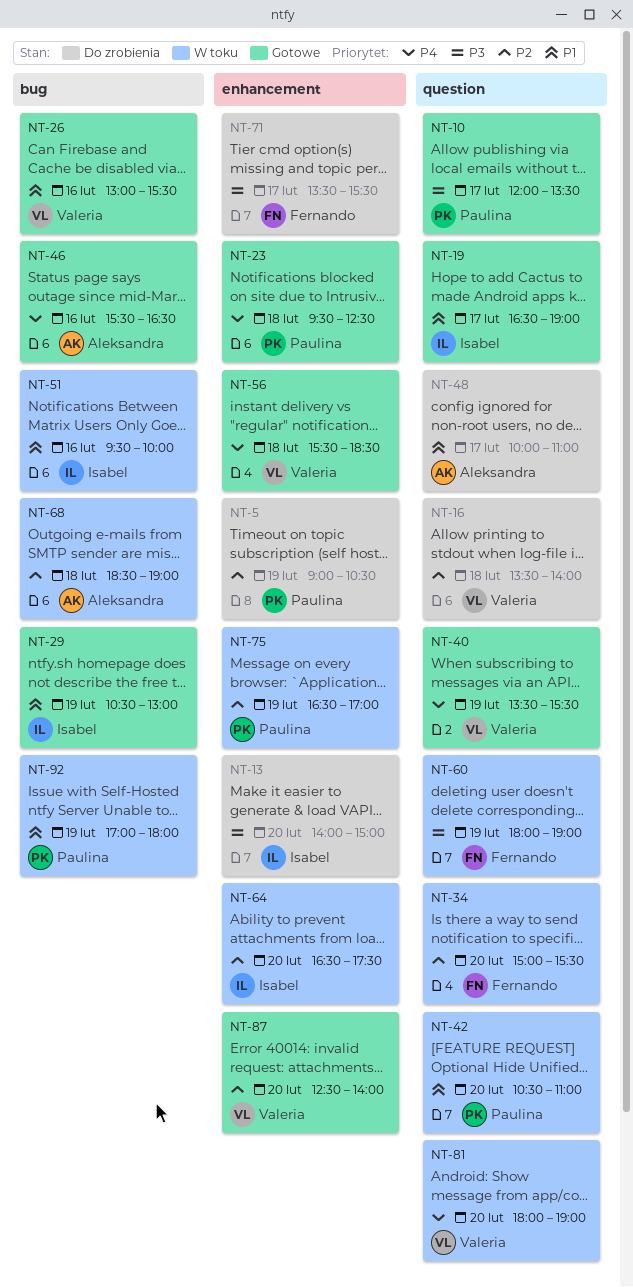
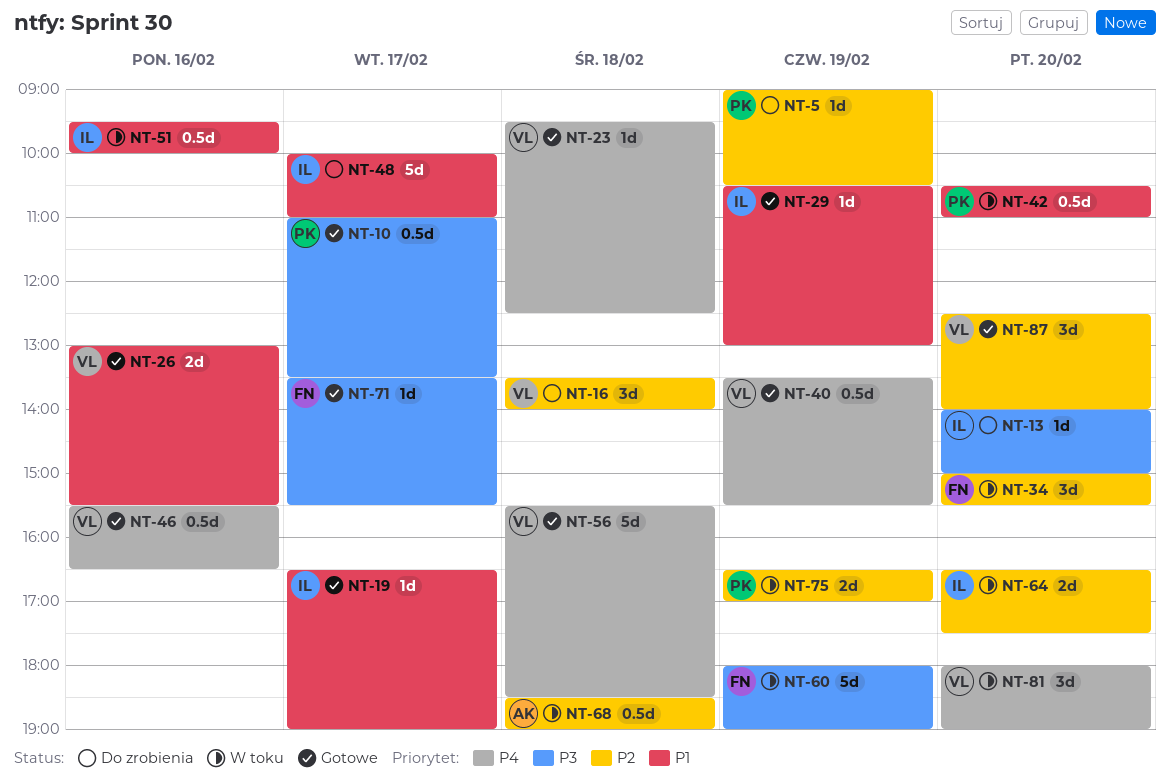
NT-10, begins: 12:00 -> 11:00
NT-23, owner: Paulina -> Valeria
NT-46, owner: Aleksandra -> Valeria
NT-48, owner: Aleksandra -> Isabel
NT-71, status: Do zrobienia -> Gotowe
NT-92: present -> none

